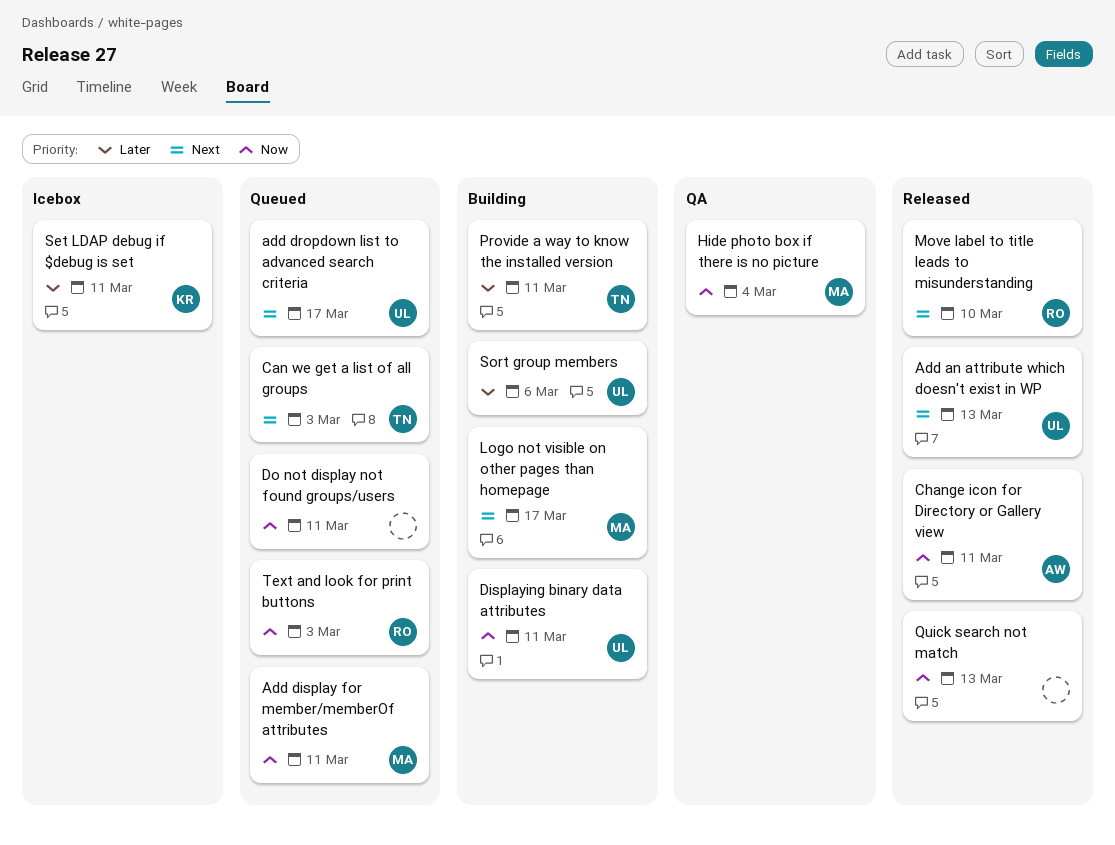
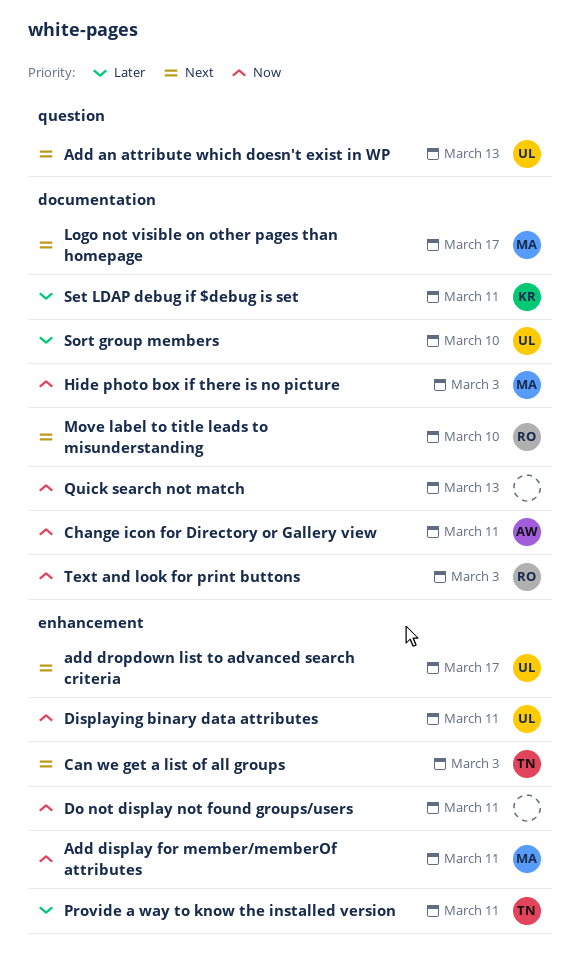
Hide photo box if there is no picture, due: Mar 4 -> Mar 3
Sort group members, due: Mar 6 -> Mar 10

